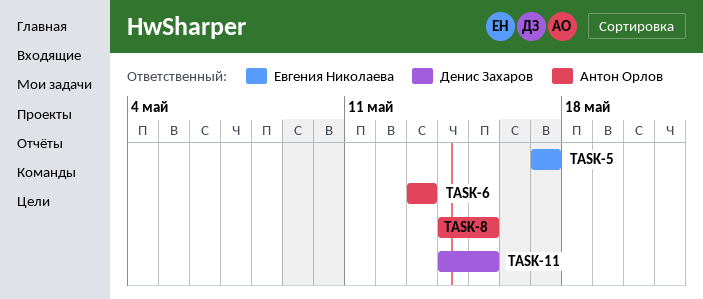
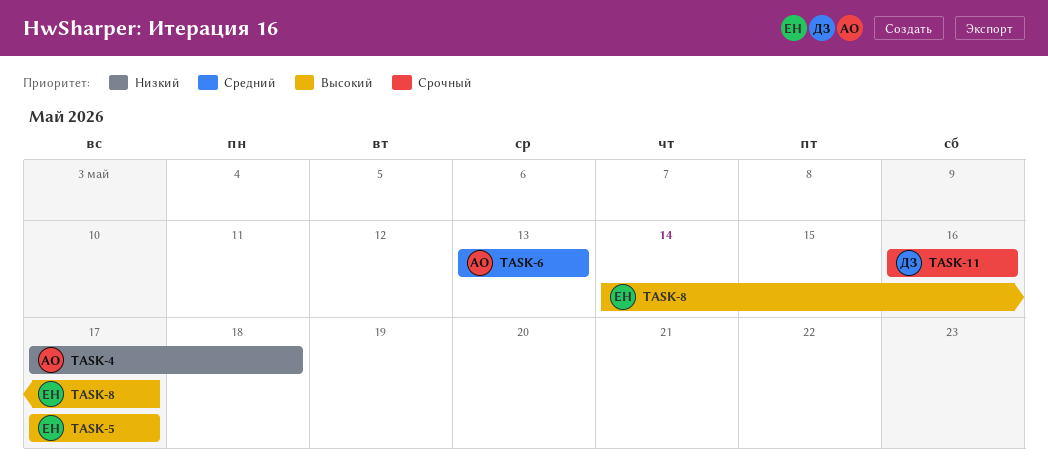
TASK-4: none -> present
TASK-8, owner: Антон Орлов -> Евгения Николаева
TASK-8, due: May 15 -> May 17
TASK-11, start: May 14 -> May 16
TASK-11, due: May 15 -> May 16

